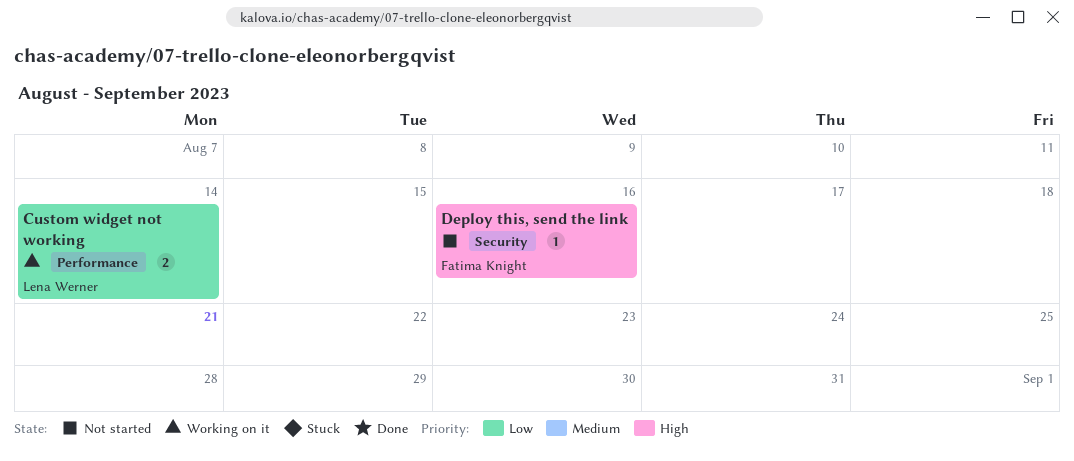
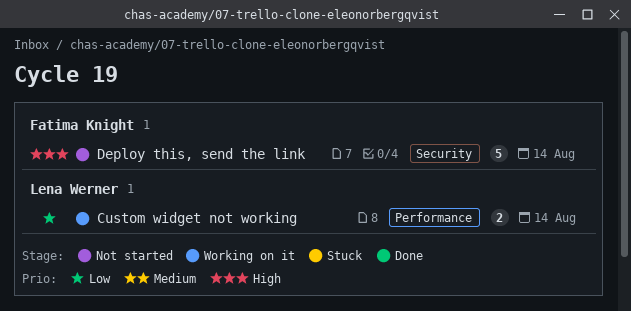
Deploy this, send the link, estimate: 1 -> 5
Deploy this, send the link, due: Aug 16 -> Aug 14

